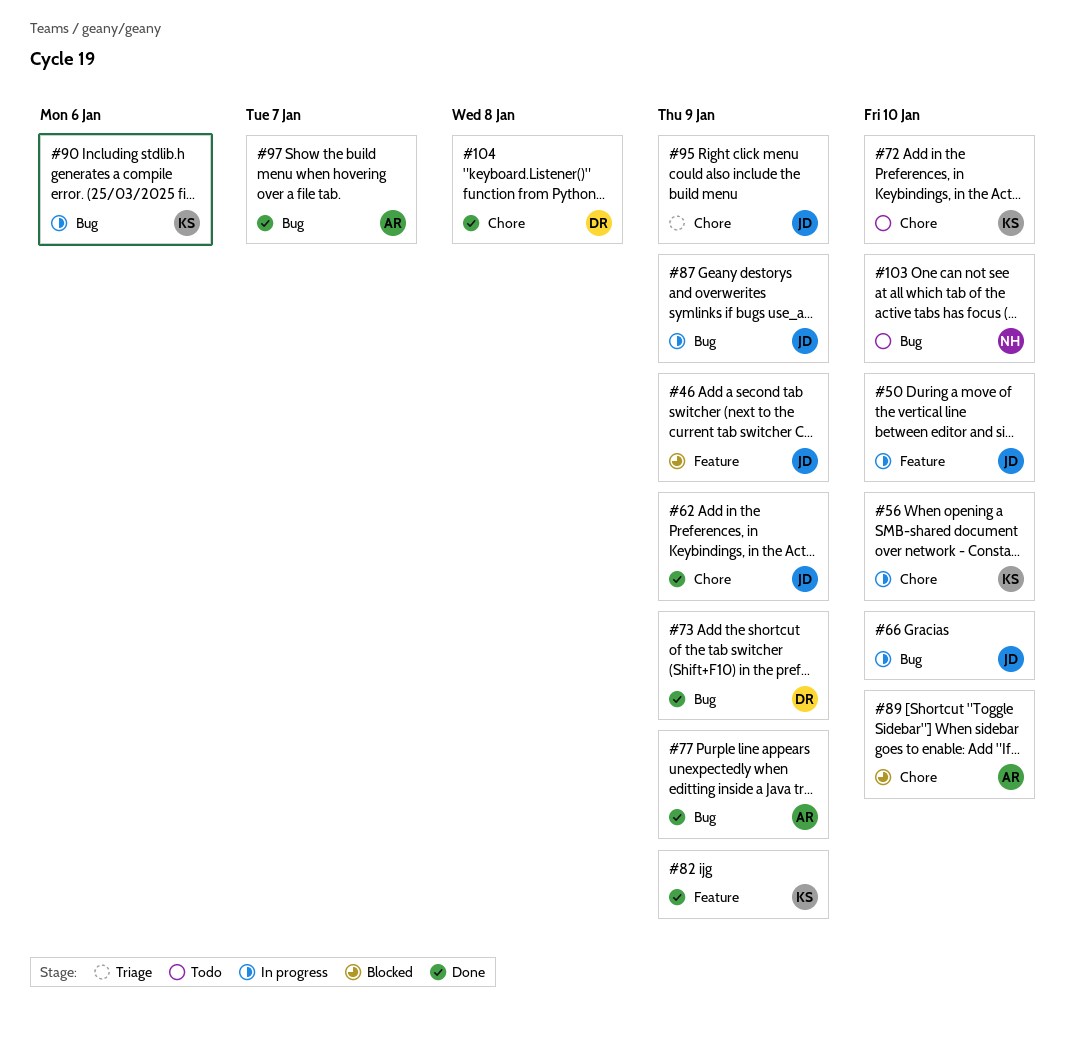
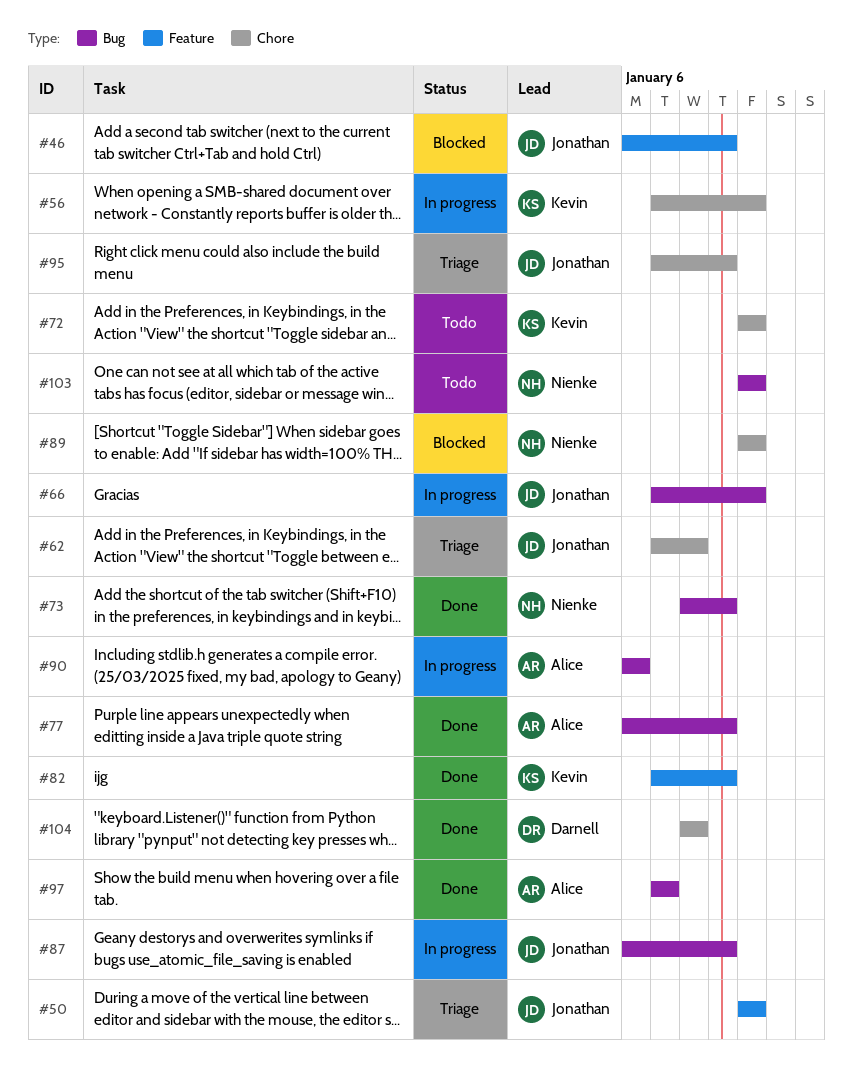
#50, status: In progress -> Triage
#62, status: Done -> Triage
#62, due: Jan 9 -> Jan 8
#73, owner: Darnell -> Nienke
#89, owner: Alice -> Nienke
#90, owner: Kevin -> Alice

